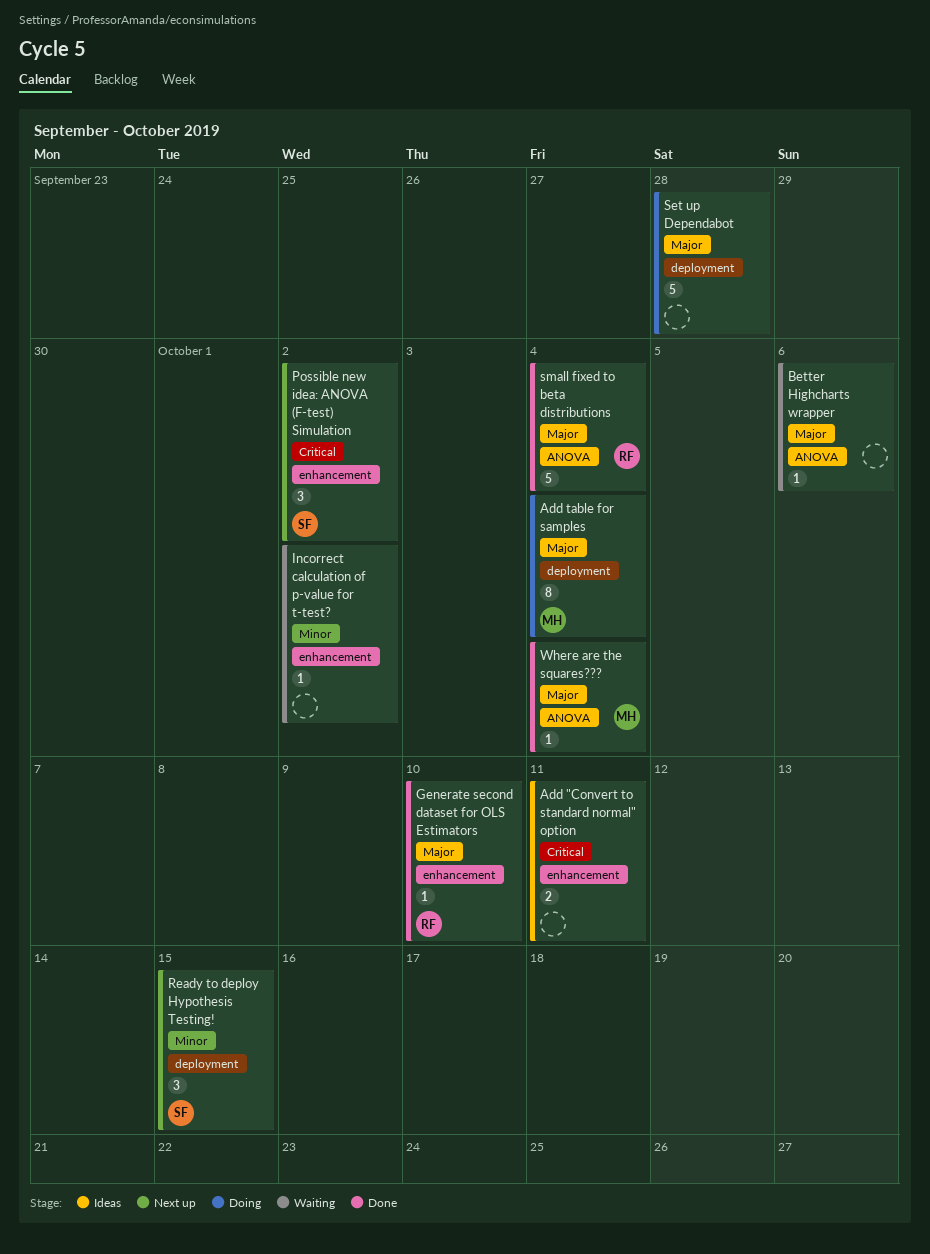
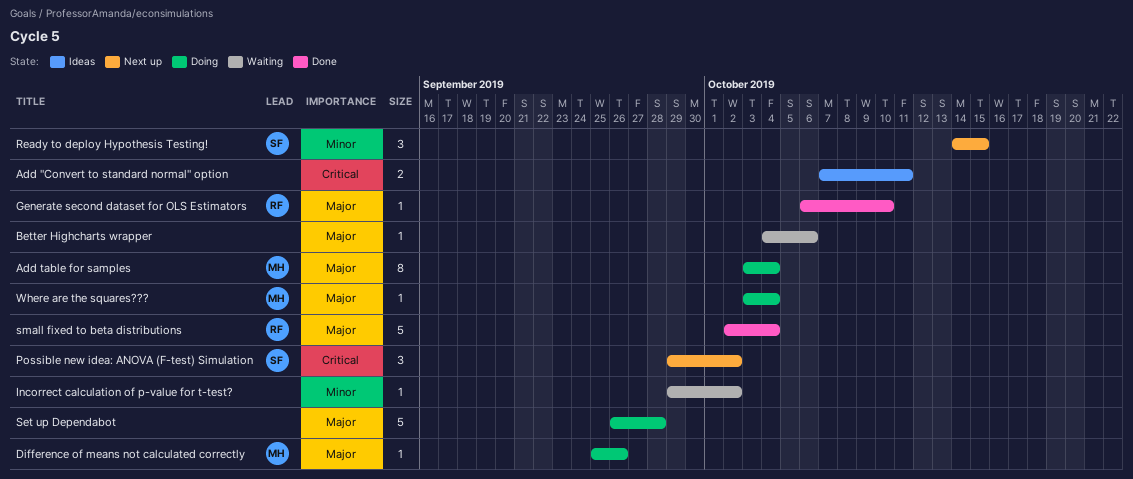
Difference of means not calculated correctly: none -> present
Where are the squares???, status: Done -> Doing

